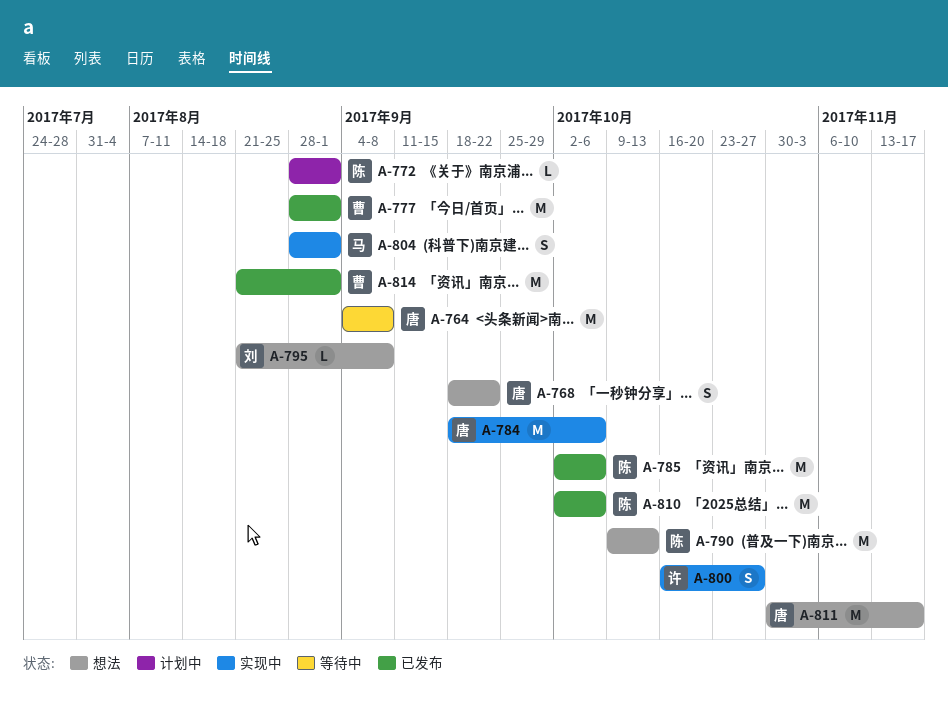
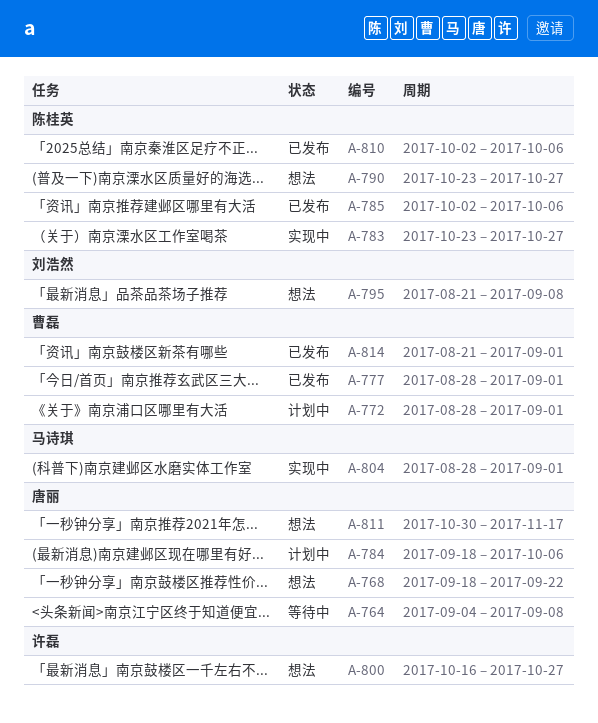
A-772, owner: 陈桂英 -> 曹磊
A-783: none -> present
A-784, status: 实现中 -> 计划中
A-790, start: Oct 9 -> Oct 23
A-790, due: Oct 13 -> Oct 27
A-800, status: 实现中 -> 想法

